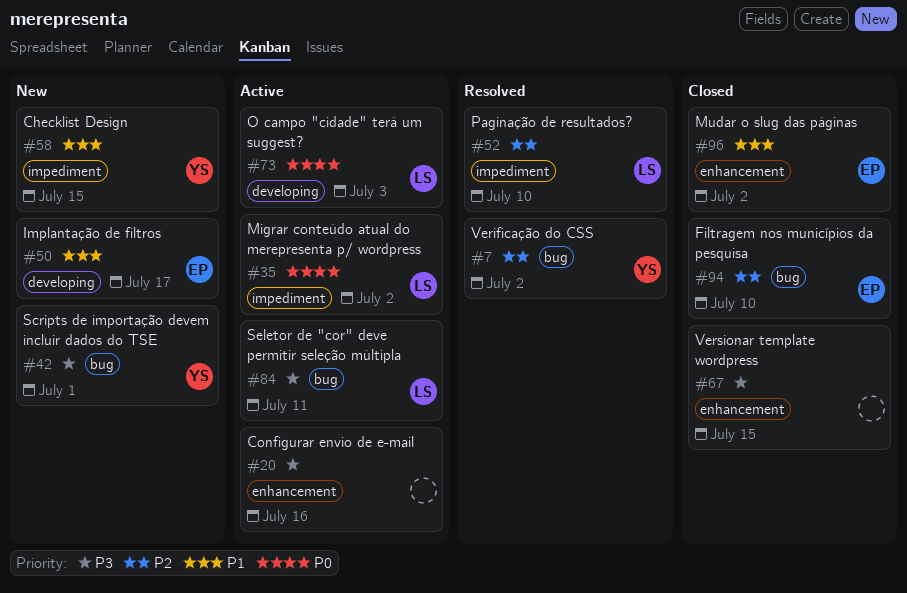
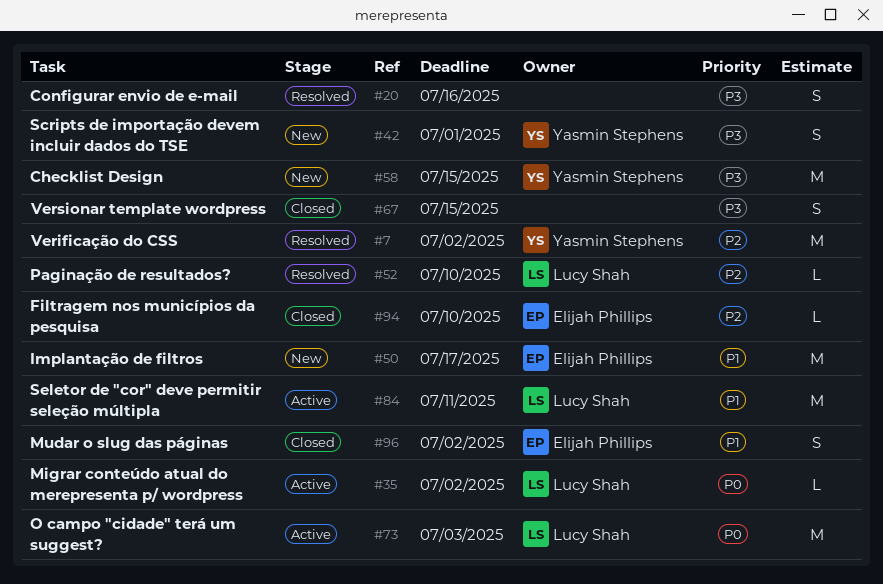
#20, status: Active -> Resolved
#58, priority: P1 -> P3
#84, priority: P3 -> P1

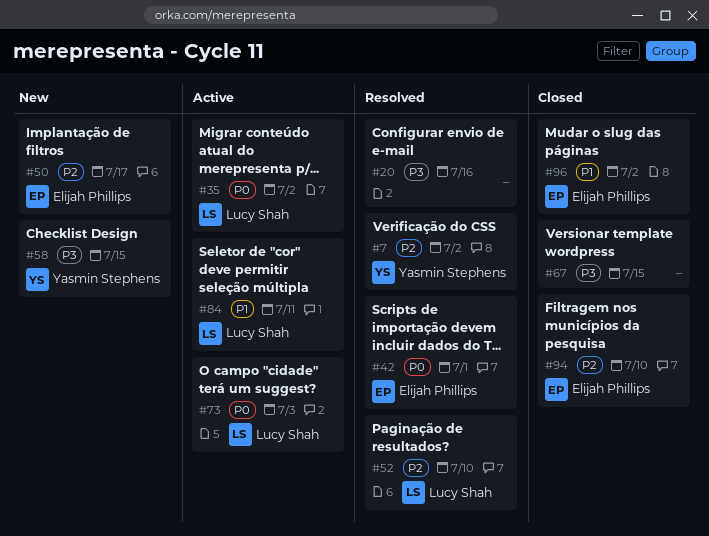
#42, status: New -> Resolved
#42, owner: Yasmin Stephens -> Elijah Phillips
#42, priority: P3 -> P0
#50, priority: P1 -> P2

